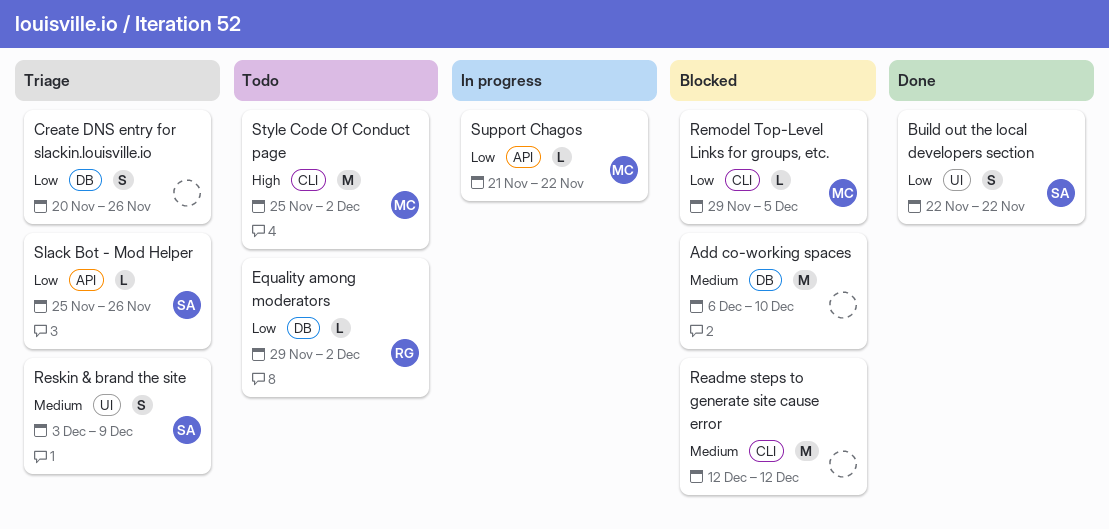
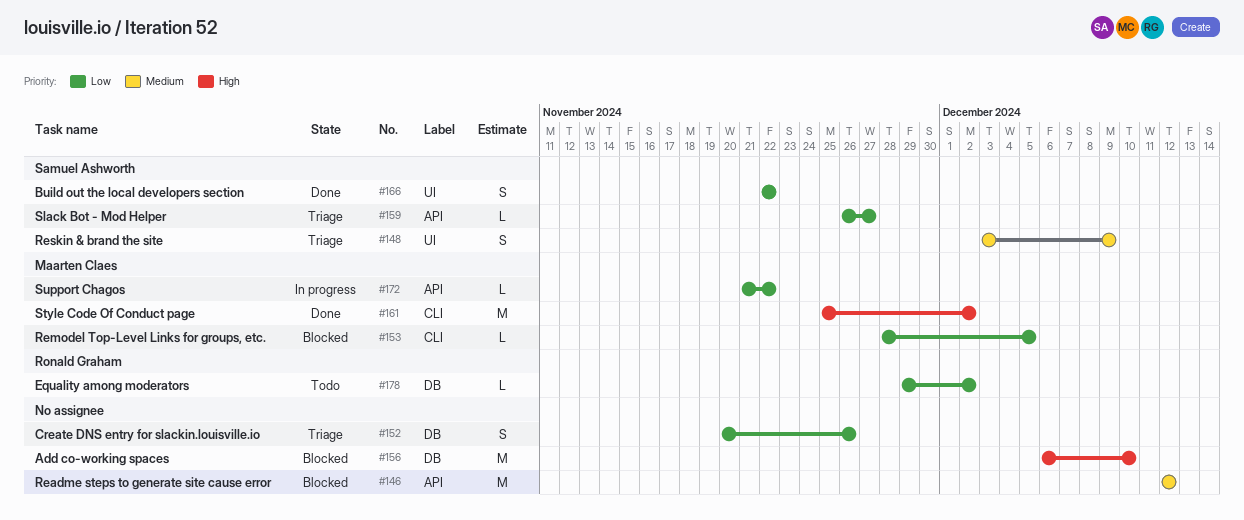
Add co-working spaces, priority: Medium -> High
Readme steps to generate site cause error, label: CLI -> API
Remodel Top-Level Links for groups, etc., start: Nov 29 -> Nov 28
Slack Bot - Mod Helper, start: Nov 25 -> Nov 26
Slack Bot - Mod Helper, due: Nov 26 -> Nov 27
Style Code Of Conduct page, status: Todo -> Done

